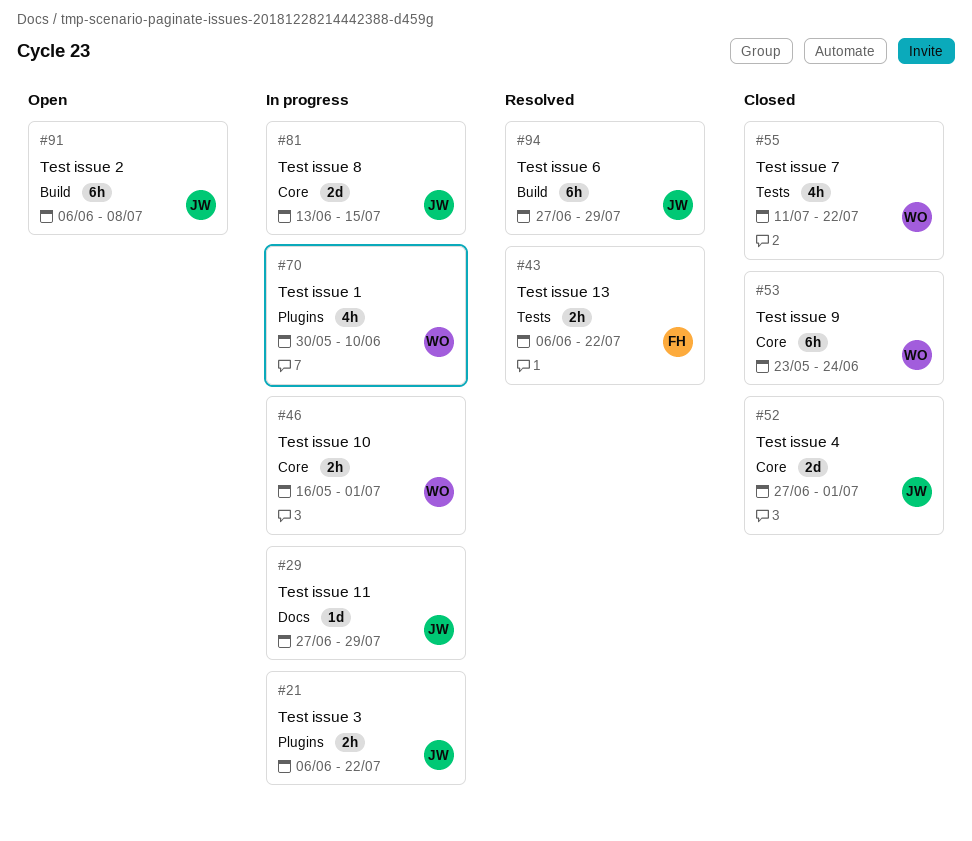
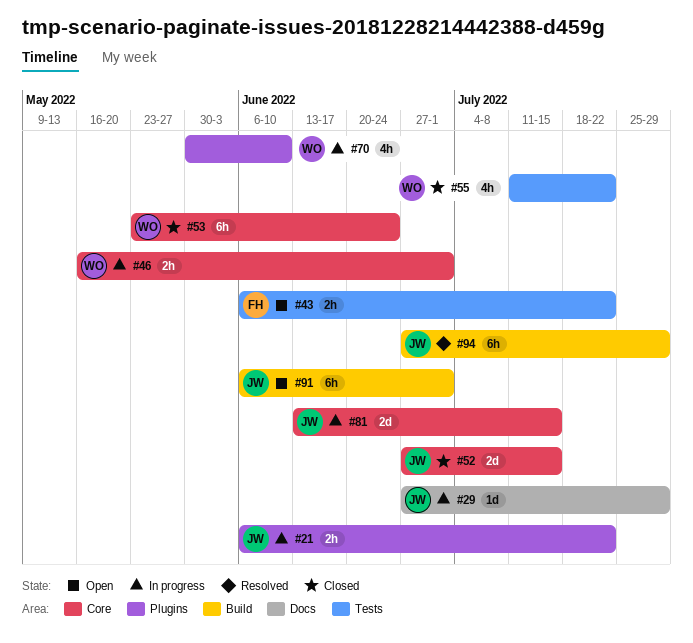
#43, status: Resolved -> Open
#52, due: Jul 1 -> Jul 15
#91, due: Jul 8 -> Jul 1

